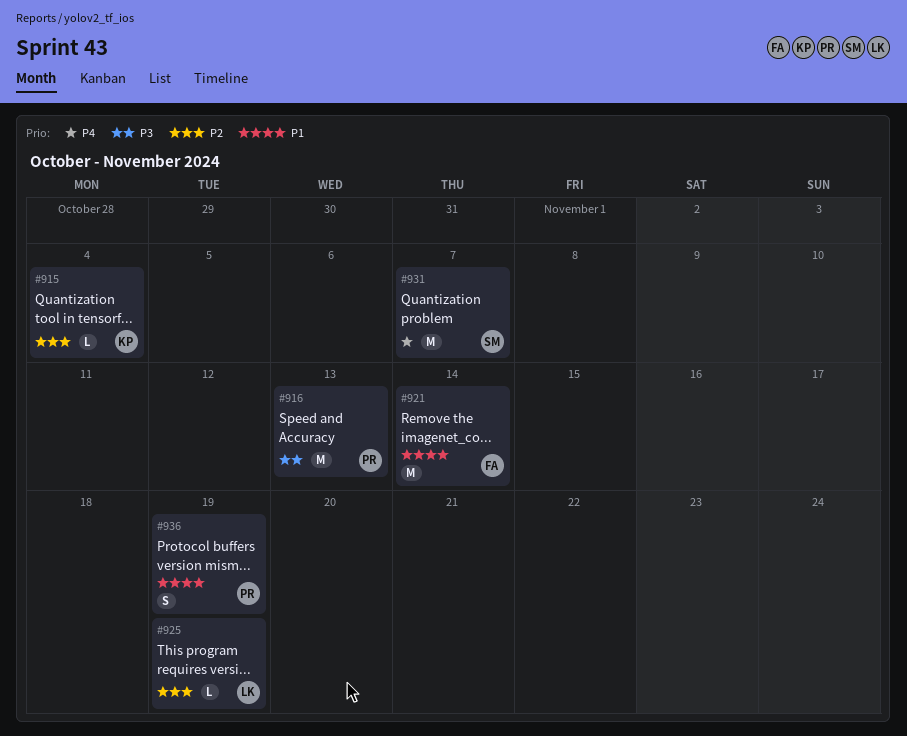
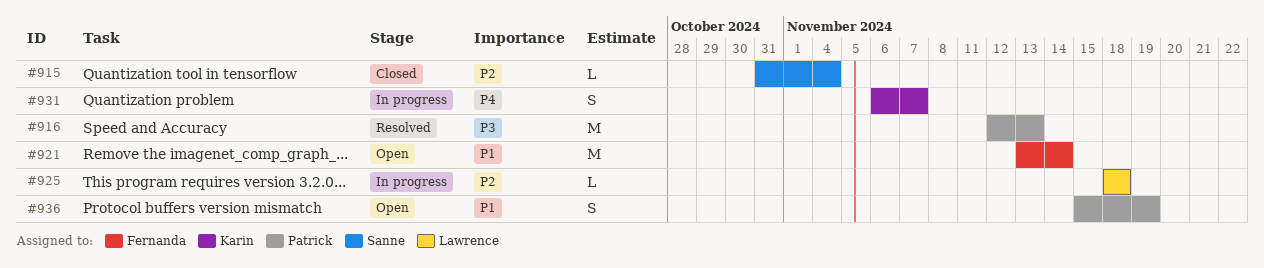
#915, owner: Karin -> Sanne
#925, due: Nov 19 -> Nov 18
#931, owner: Sanne -> Karin
#931, estimate: M -> S

